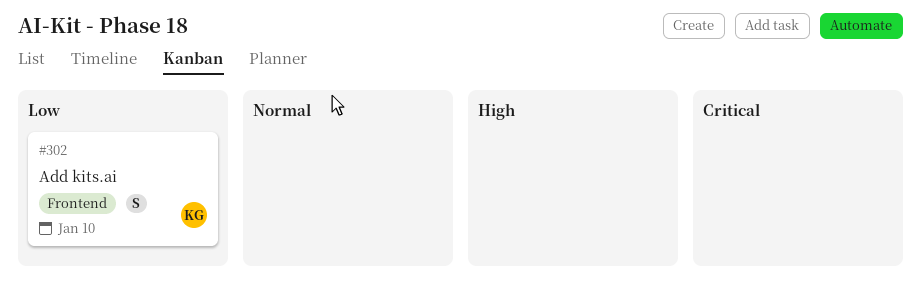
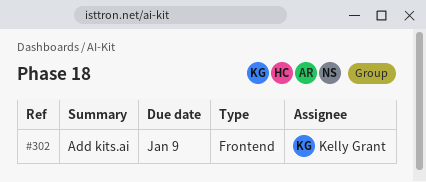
#302, due: Jan 10 -> Jan 9

